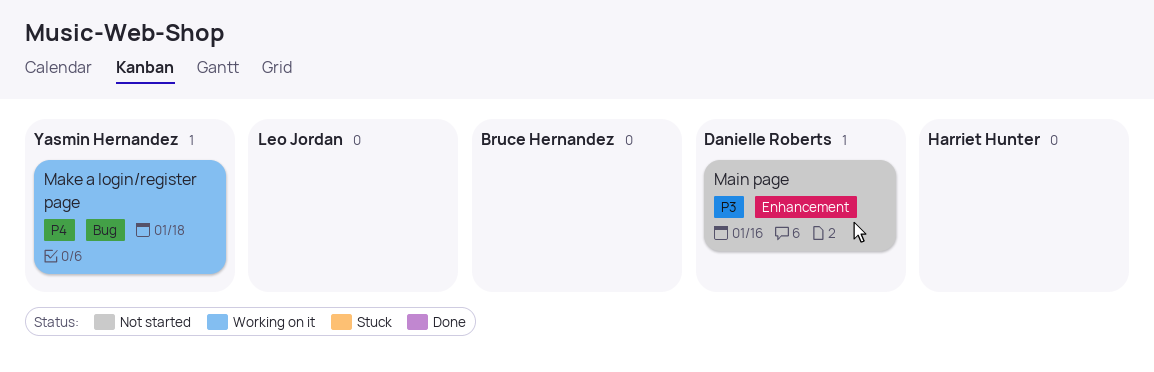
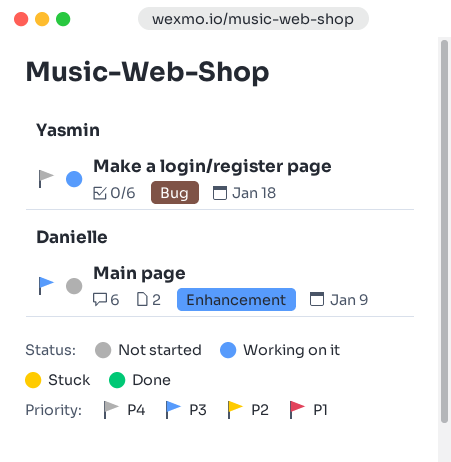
Main page, due: Jan 16 -> Jan 9

